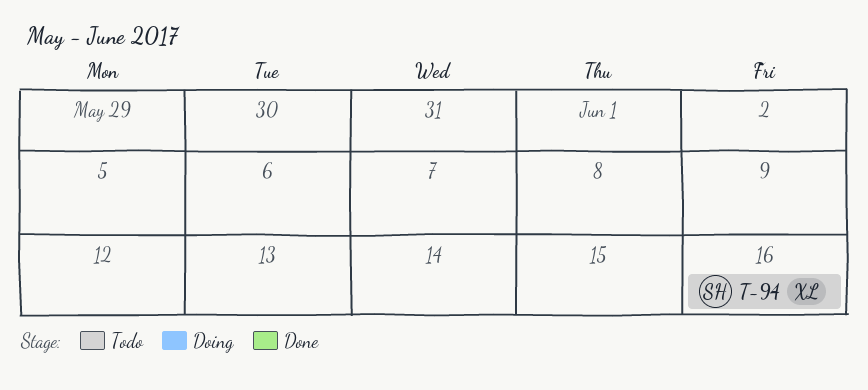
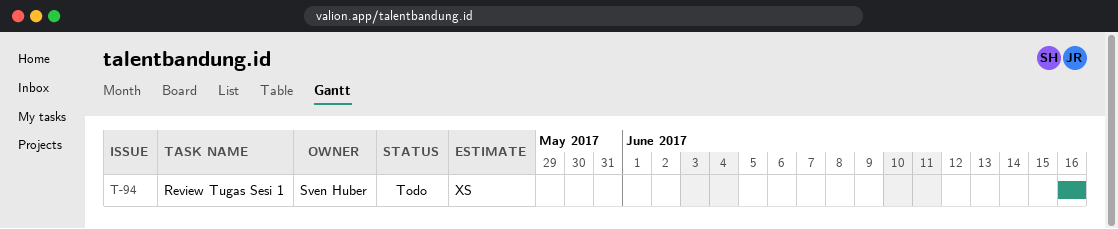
T-94, estimate: XL -> XS

